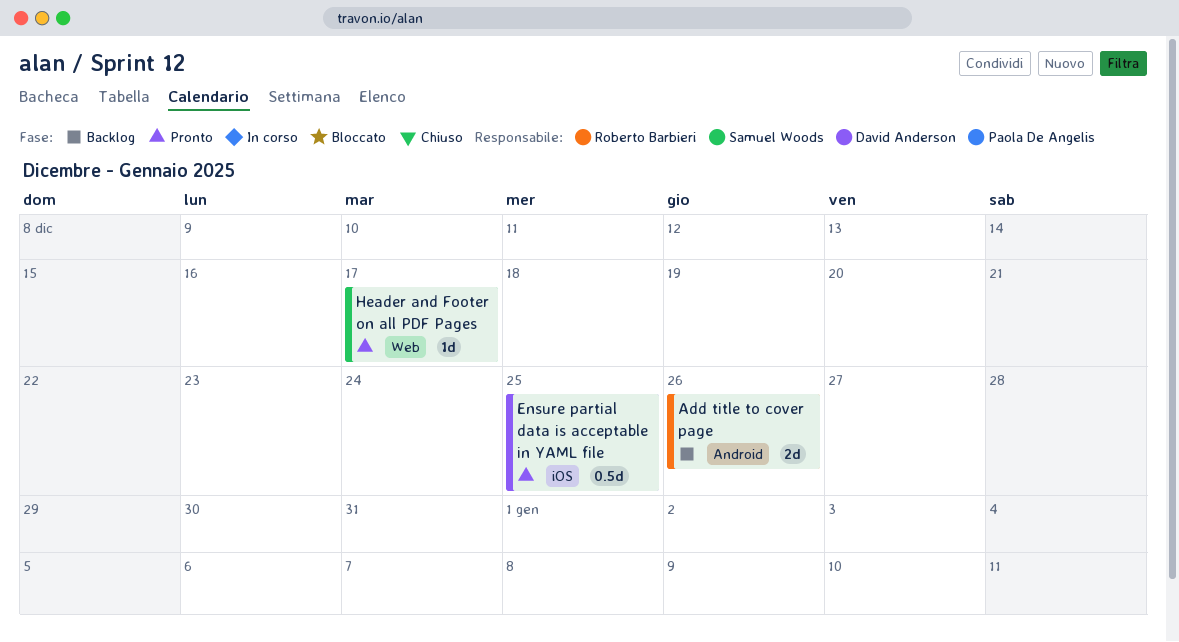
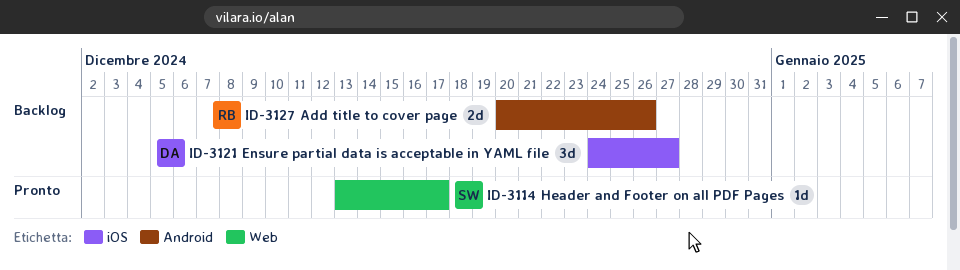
Ensure partial data is acceptable in YAML file, status: Pronto -> Backlog
Ensure partial data is acceptable in YAML file, estimate: 0.5d -> 3d
Ensure partial data is acceptable in YAML file, due: Dec 25 -> Dec 27

